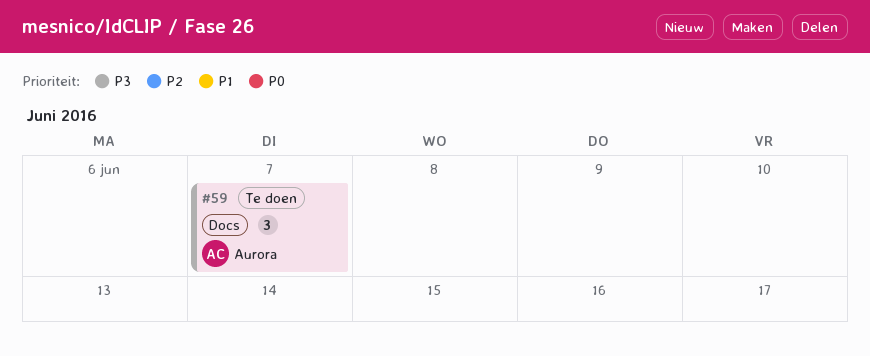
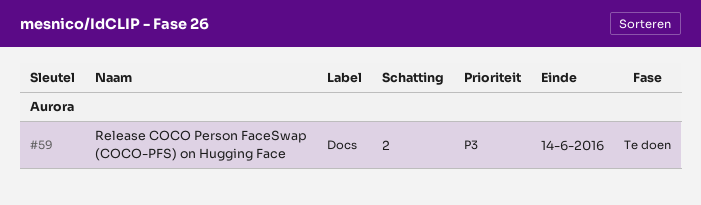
#59, estimate: 3 -> 2
#59, due: Jun 7 -> Jun 14

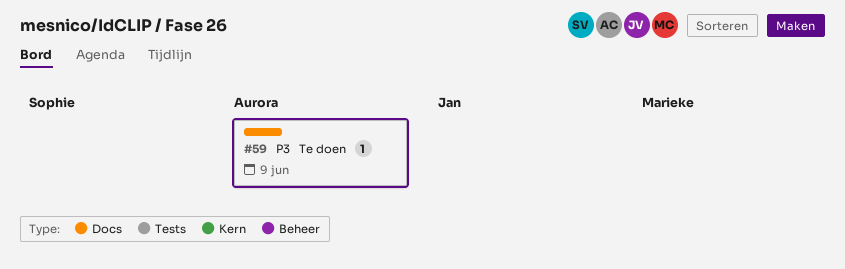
#59, estimate: 2 -> 1
#59, due: Jun 14 -> Jun 9

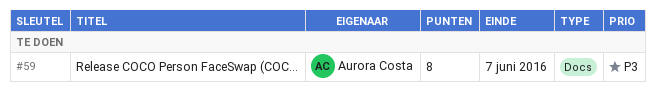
#59, estimate: 1 -> 8
#59, due: Jun 9 -> Jun 7

